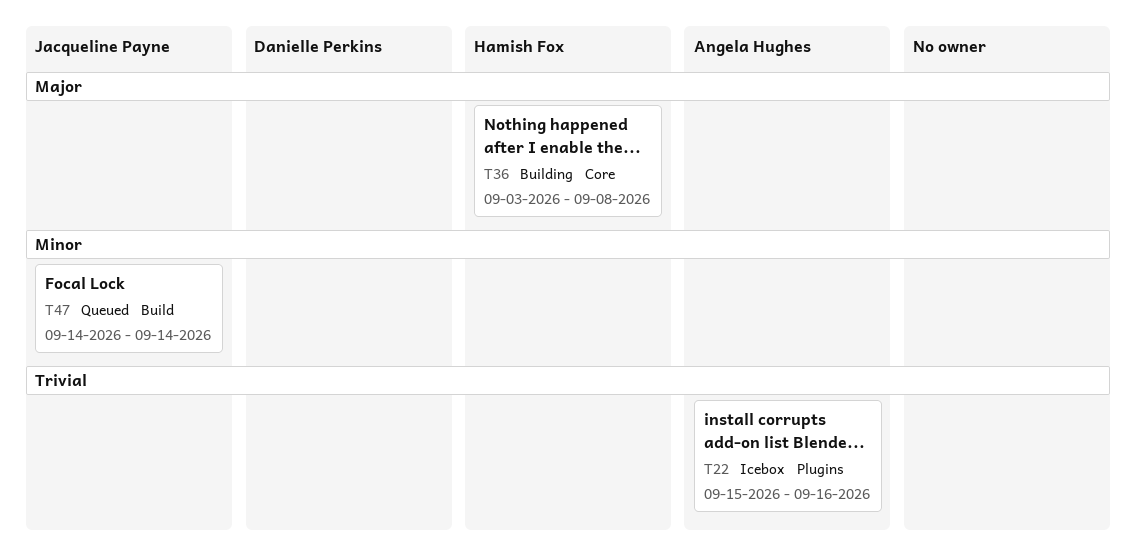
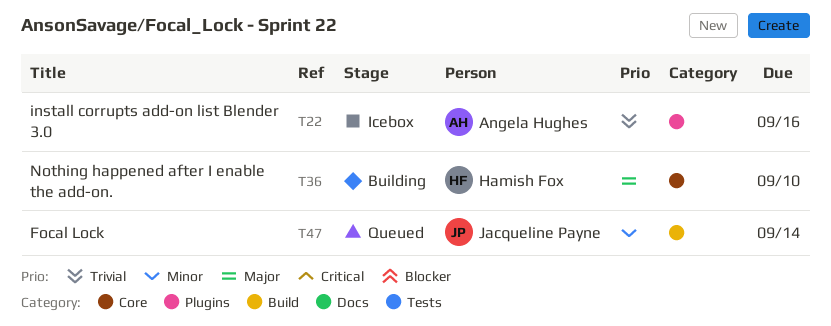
T36, due: Sep 8 -> Sep 10

